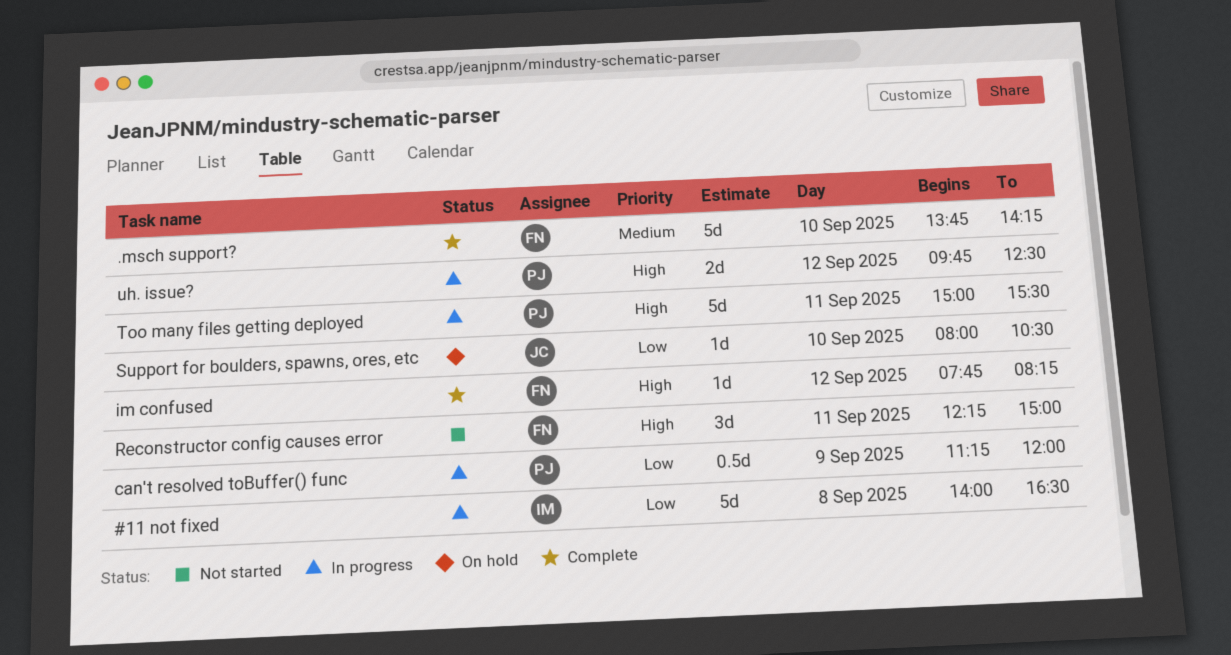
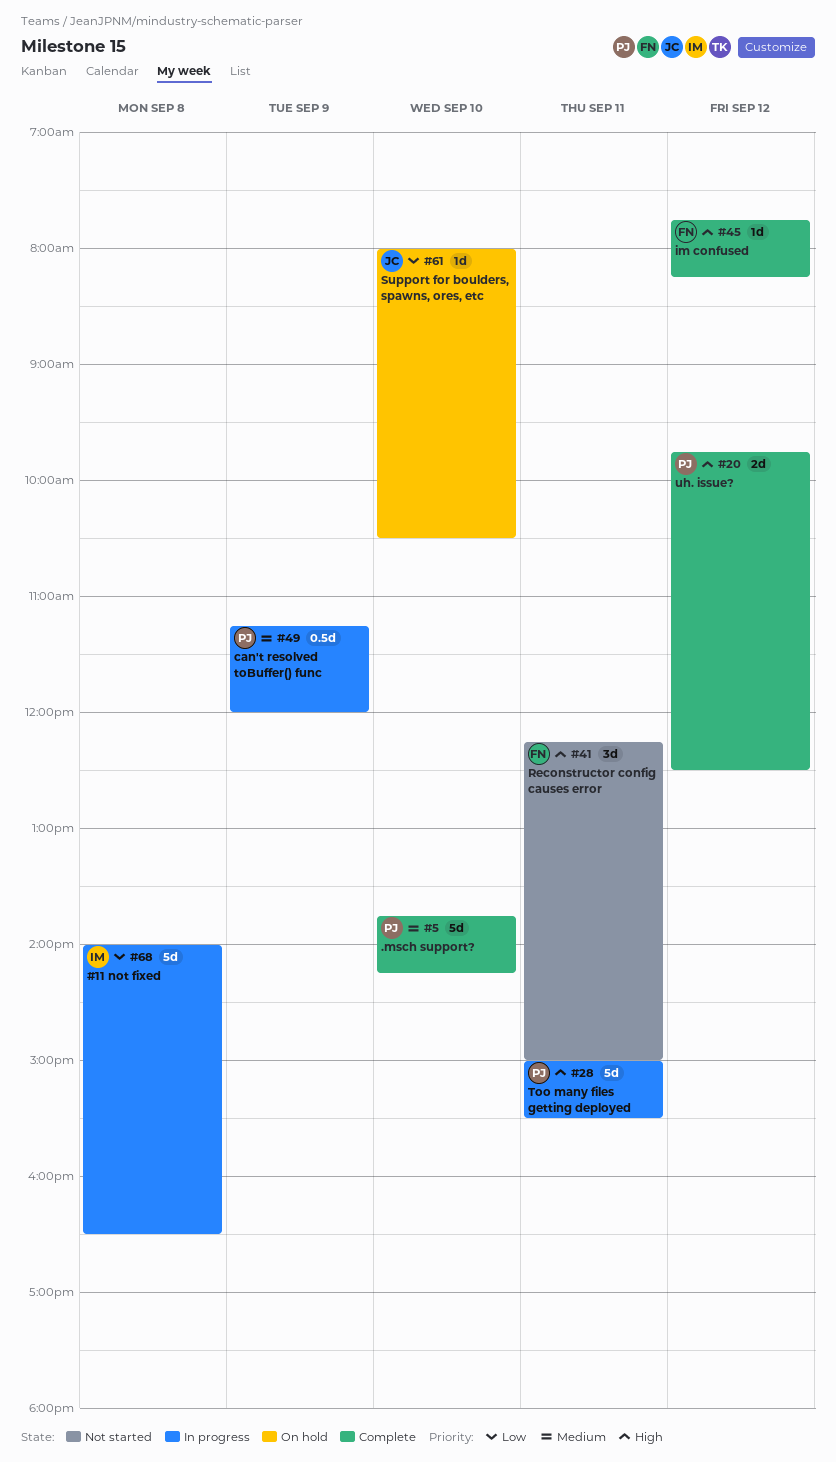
.msch support?, owner: FN -> PJ
can't resolved toBuffer() func, priority: Low -> Medium
uh. issue?, status: In progress -> Complete

